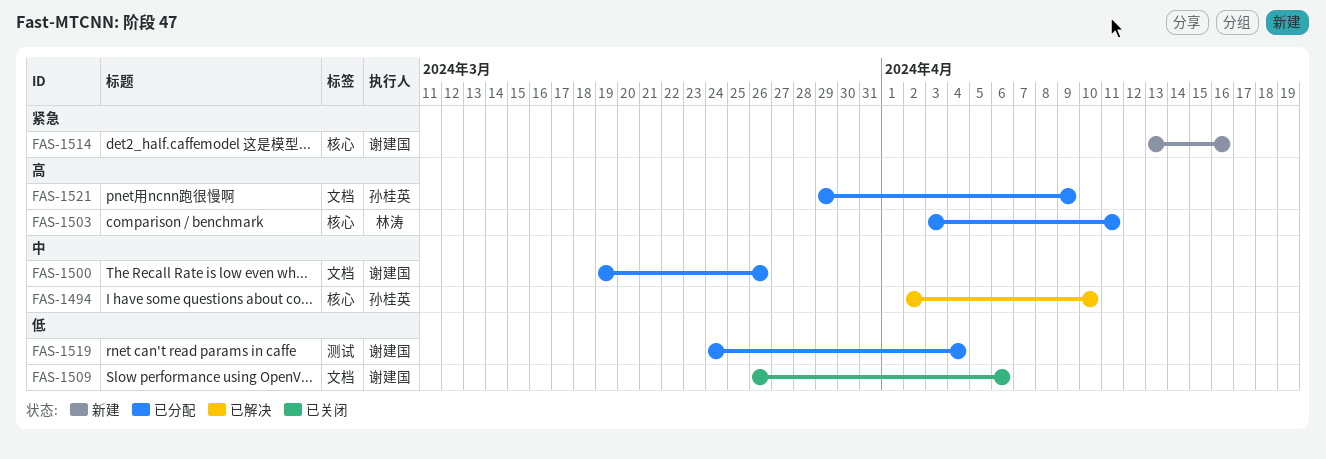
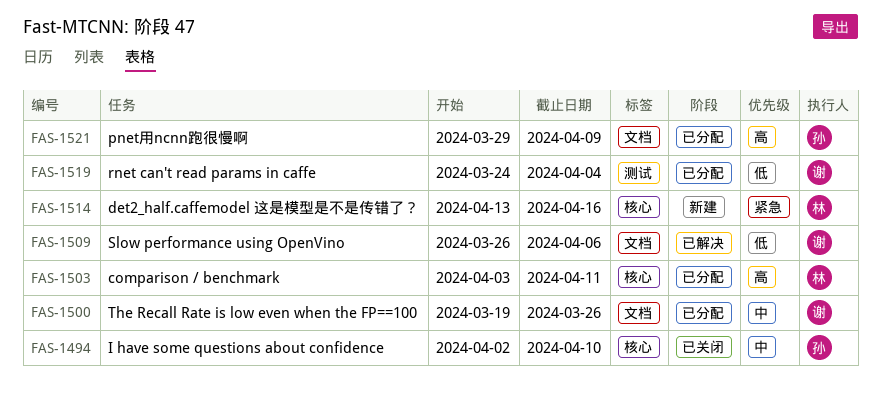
FAS-1494, status: 已解决 -> 已关闭
FAS-1509, status: 已关闭 -> 已解决
FAS-1514, owner: 谢建国 -> 林涛

